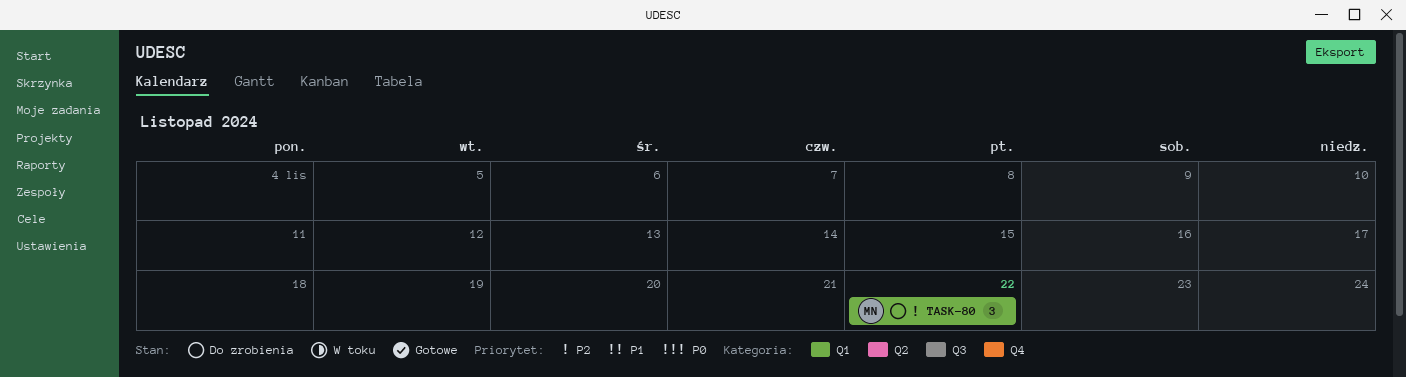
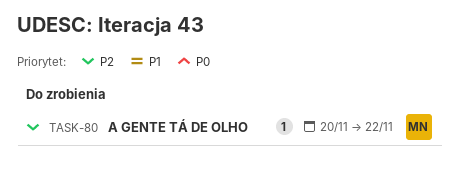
TASK-80, estimate: 3 -> 1
TASK-80, start: Nov 22 -> Nov 20

